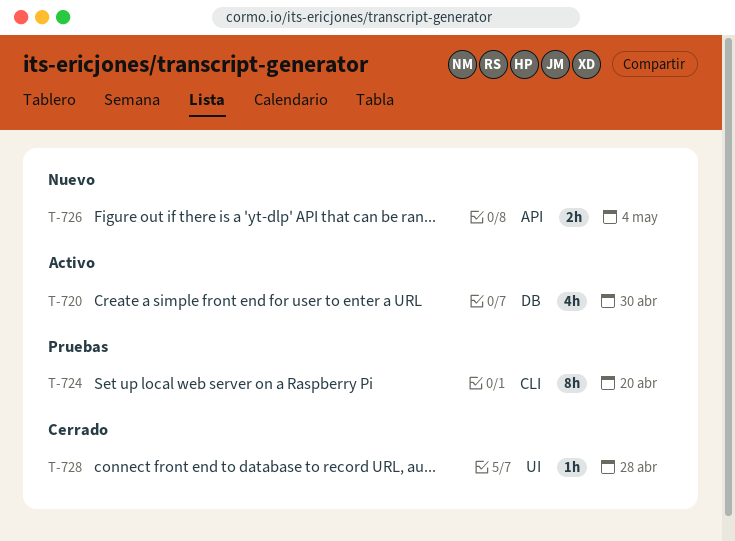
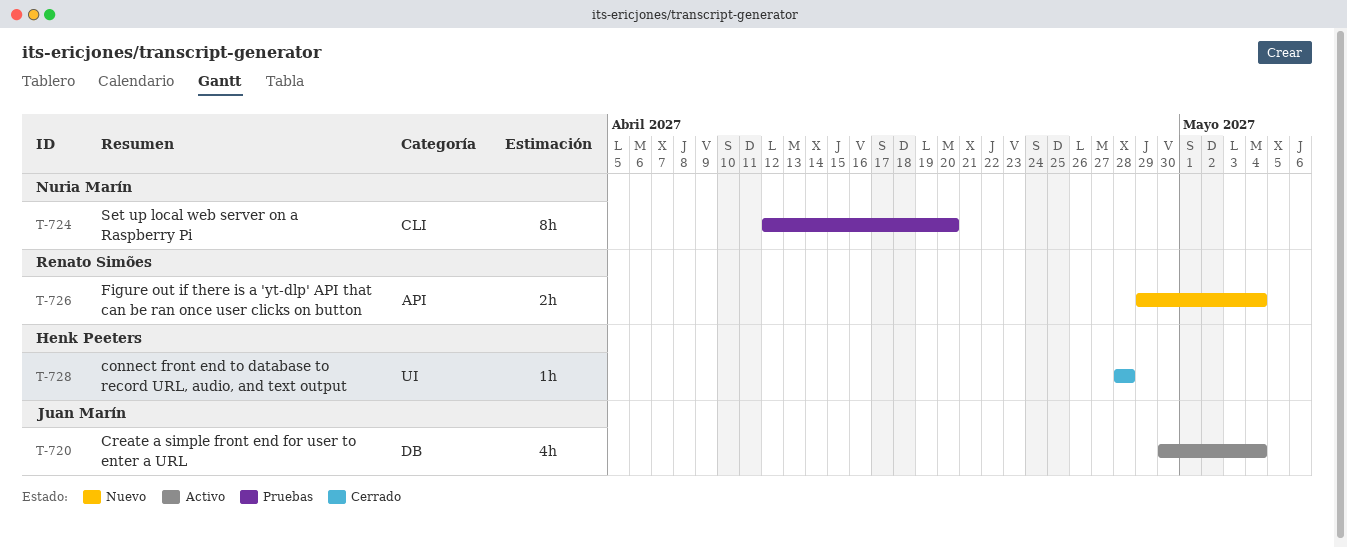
T-720, due: Apr 30 -> May 4

